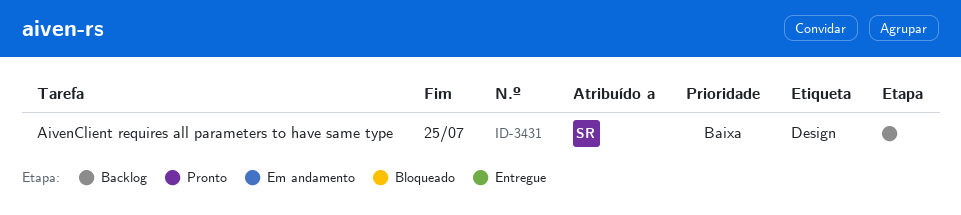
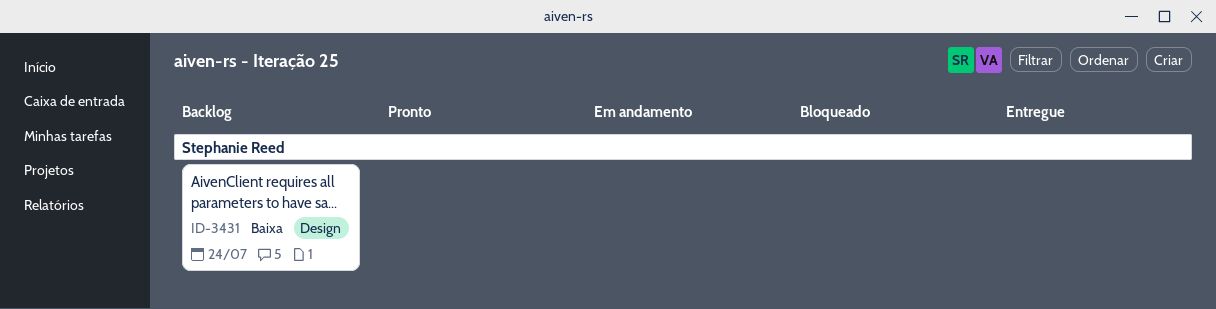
ID-3431, due: Jul 25 -> Jul 24

